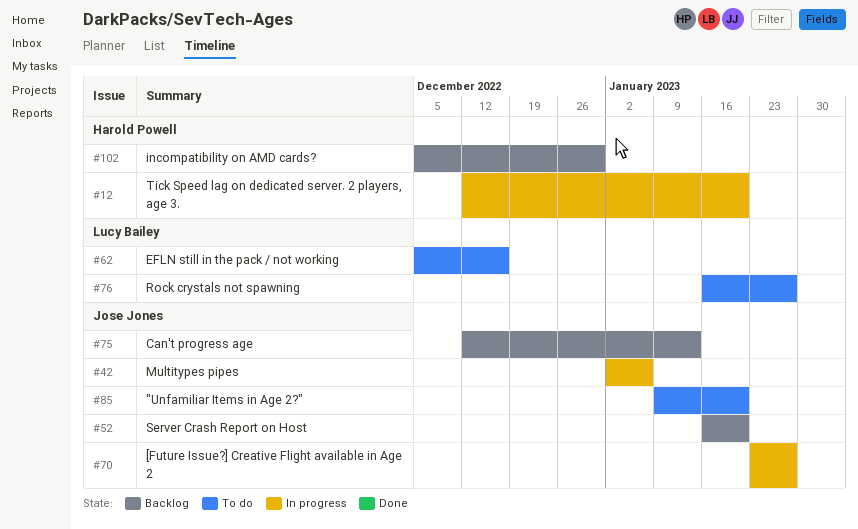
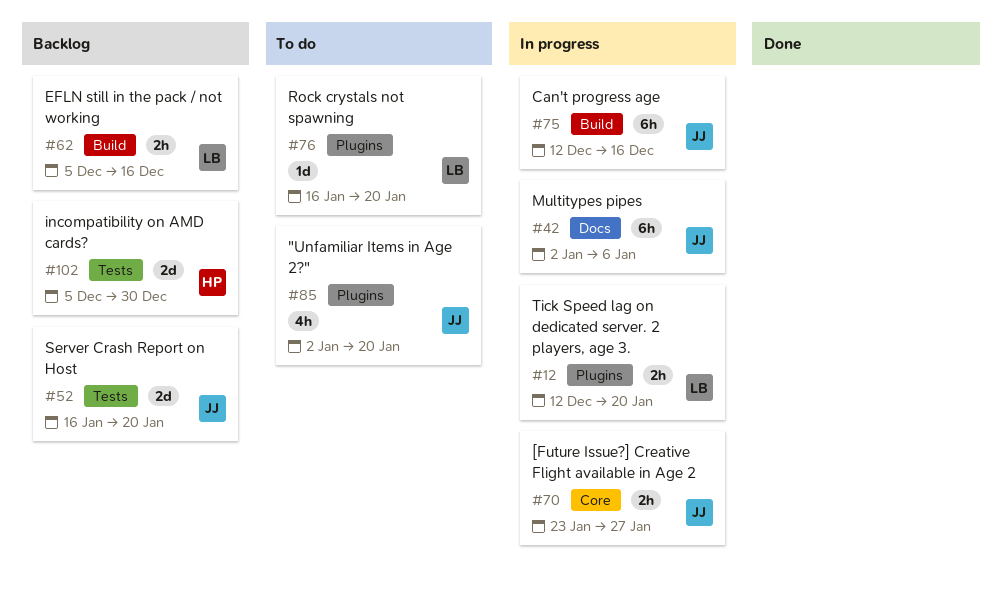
#12, owner: Harold Powell -> Lucy Bailey
#62, status: To do -> Backlog
#75, status: Backlog -> In progress
#75, due: Jan 13 -> Dec 16
#76, due: Jan 27 -> Jan 20
#85, start: Jan 9 -> Jan 2

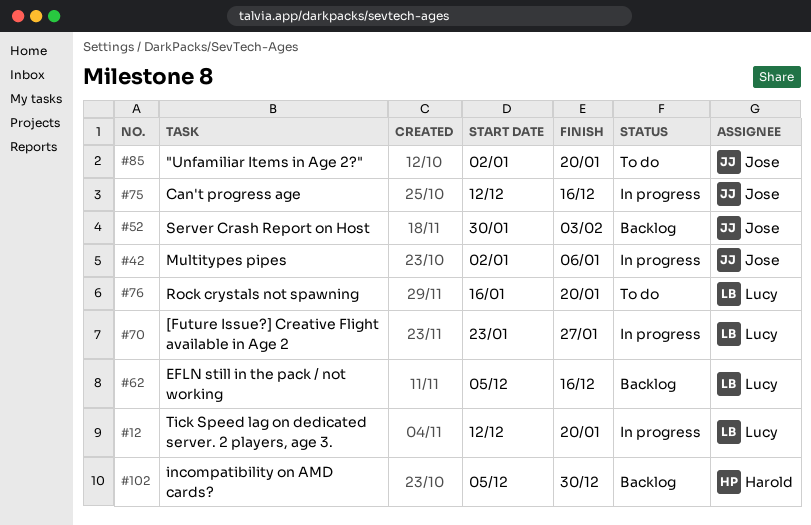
#52, start: Jan 16 -> Jan 30
#52, due: Jan 20 -> Feb 3
#70, owner: Jose -> Lucy

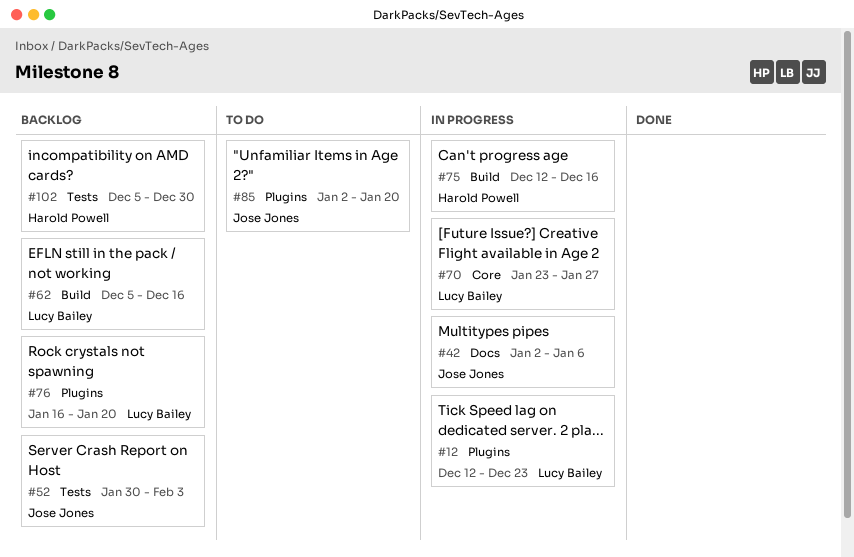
#12, due: Jan 20 -> Dec 23
#75, owner: Jose Jones -> Harold Powell
#76, status: To do -> Backlog

